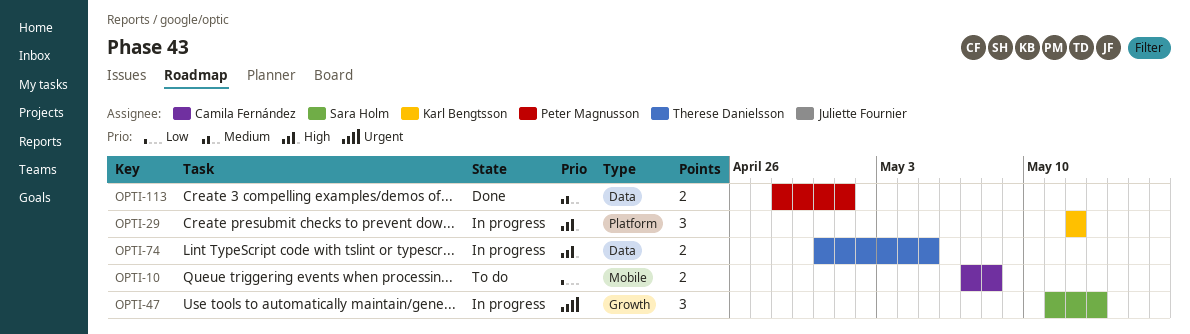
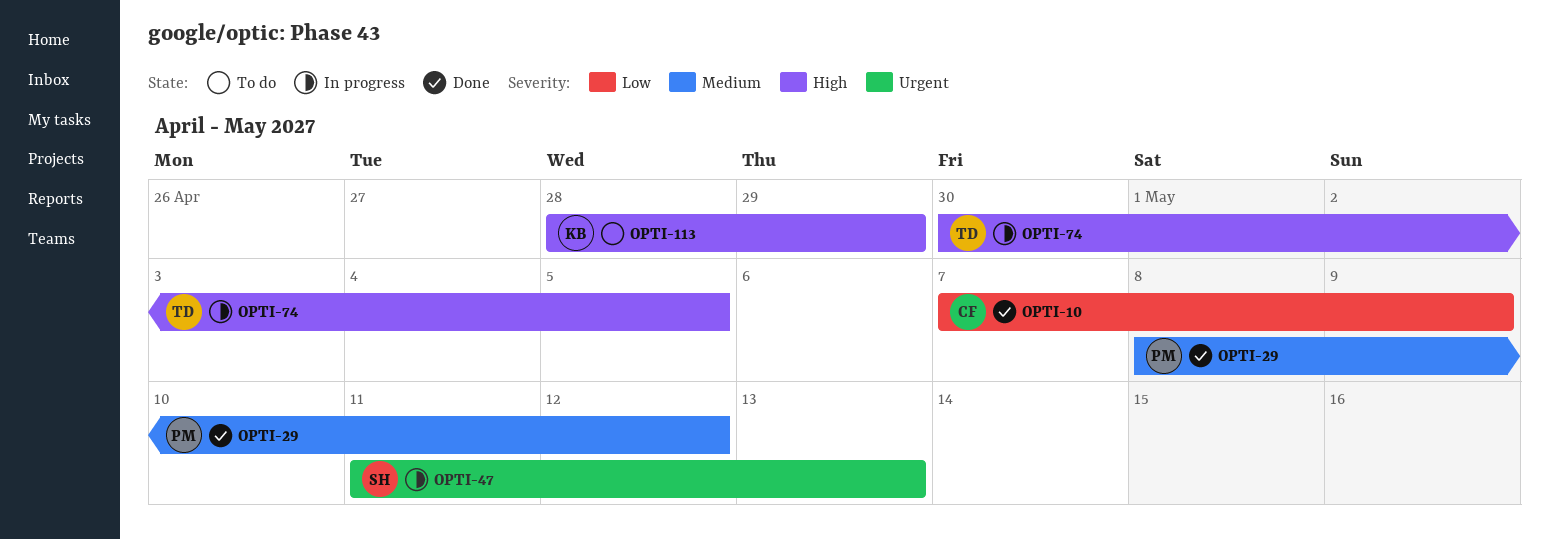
OPTI-10, status: To do -> Done
OPTI-10, due: May 8 -> May 9
OPTI-29, status: In progress -> Done
OPTI-29, owner: Karl Bengtsson -> Peter Magnusson
OPTI-29, priority: High -> Medium
OPTI-29, start: May 12 -> May 8
OPTI-113, status: Done -> To do
OPTI-113, owner: Peter Magnusson -> Karl Bengtsson
OPTI-113, priority: Medium -> High
OPTI-113, due: May 1 -> Apr 29

